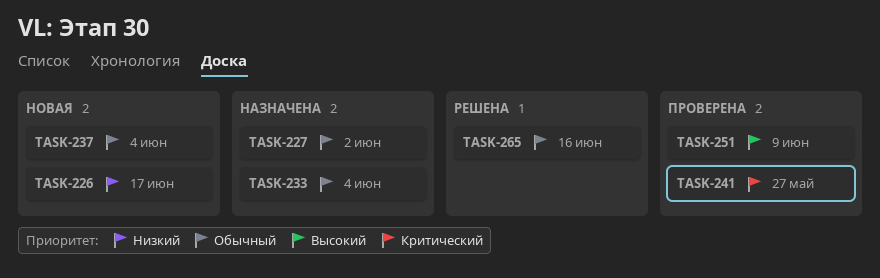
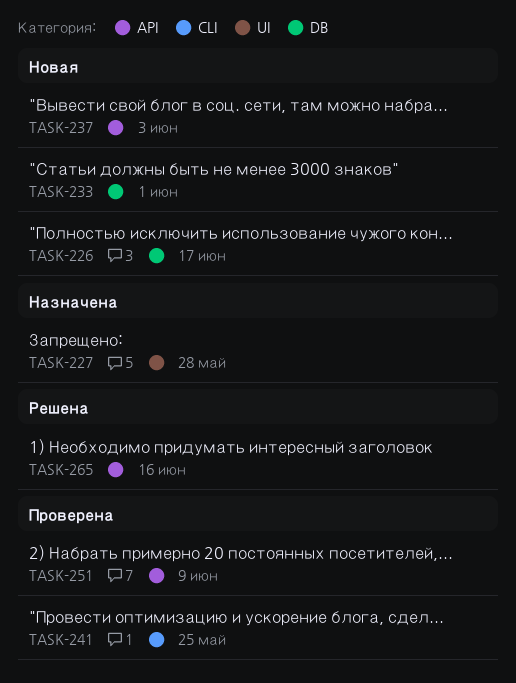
TASK-227, due: Jun 2 -> May 28
TASK-233, status: Назначена -> Новая
TASK-233, due: Jun 4 -> Jun 1
TASK-237, due: Jun 4 -> Jun 3
TASK-241, due: May 27 -> May 25

